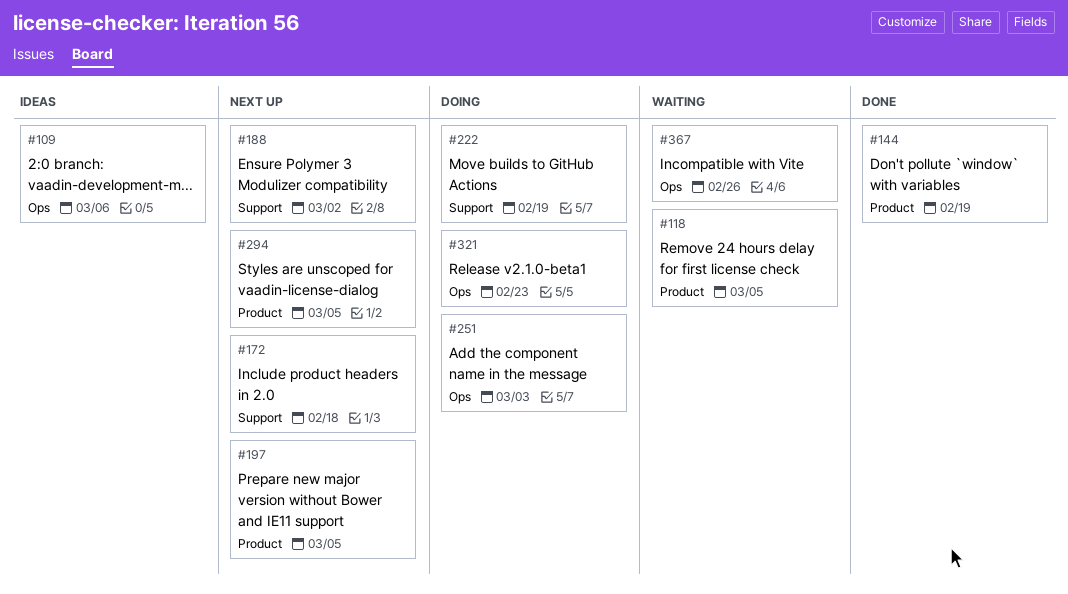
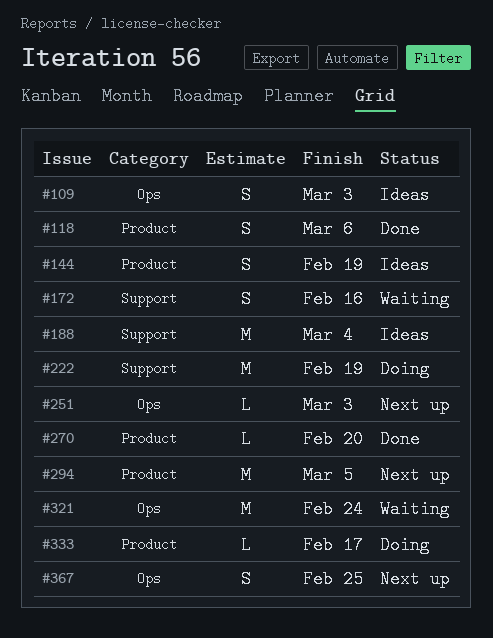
#109, due: Mar 6 -> Mar 3
#118, status: Waiting -> Done
#118, due: Mar 5 -> Mar 6
#144, status: Done -> Ideas
#172, status: Next up -> Waiting
#172, due: Feb 18 -> Feb 16
#188, status: Next up -> Ideas
#188, due: Mar 2 -> Mar 4
#197: present -> none
#251, status: Doing -> Next up
#270: none -> present
#321, status: Doing -> Waiting
#321, due: Feb 23 -> Feb 24
#333: none -> present
#367, status: Waiting -> Next up
#367, due: Feb 26 -> Feb 25

